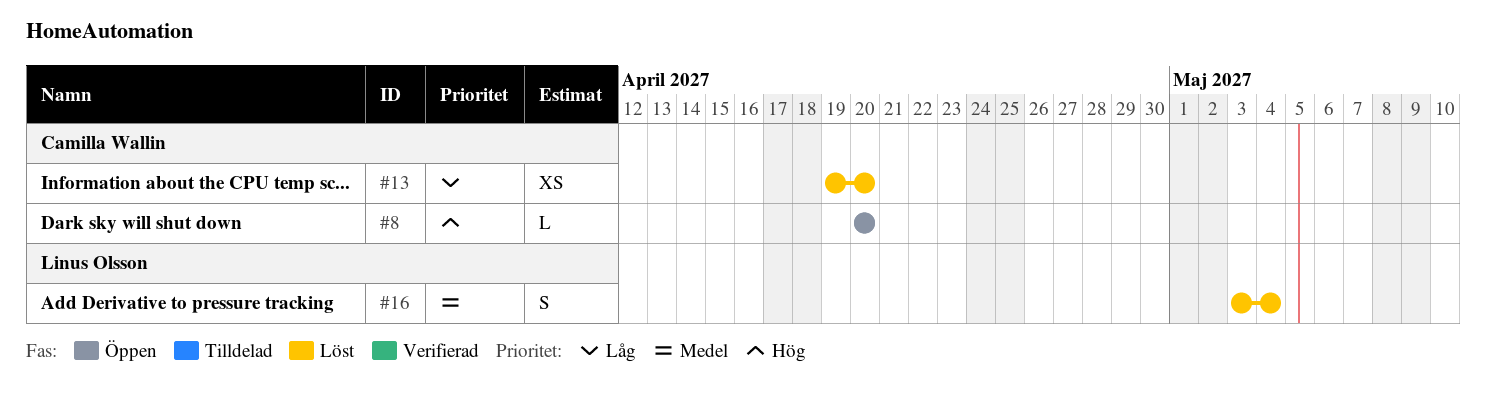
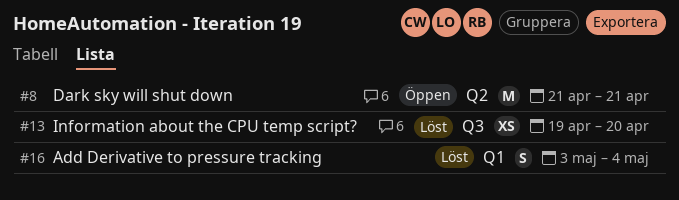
#8, estimate: L -> M
#8, start: Apr 20 -> Apr 21
#8, due: Apr 20 -> Apr 21

